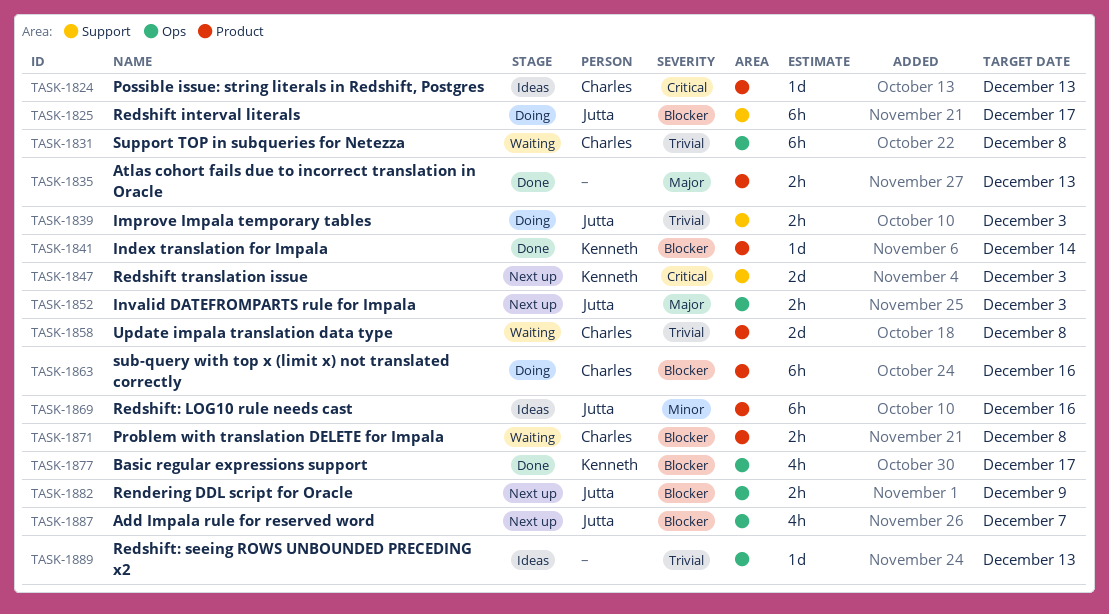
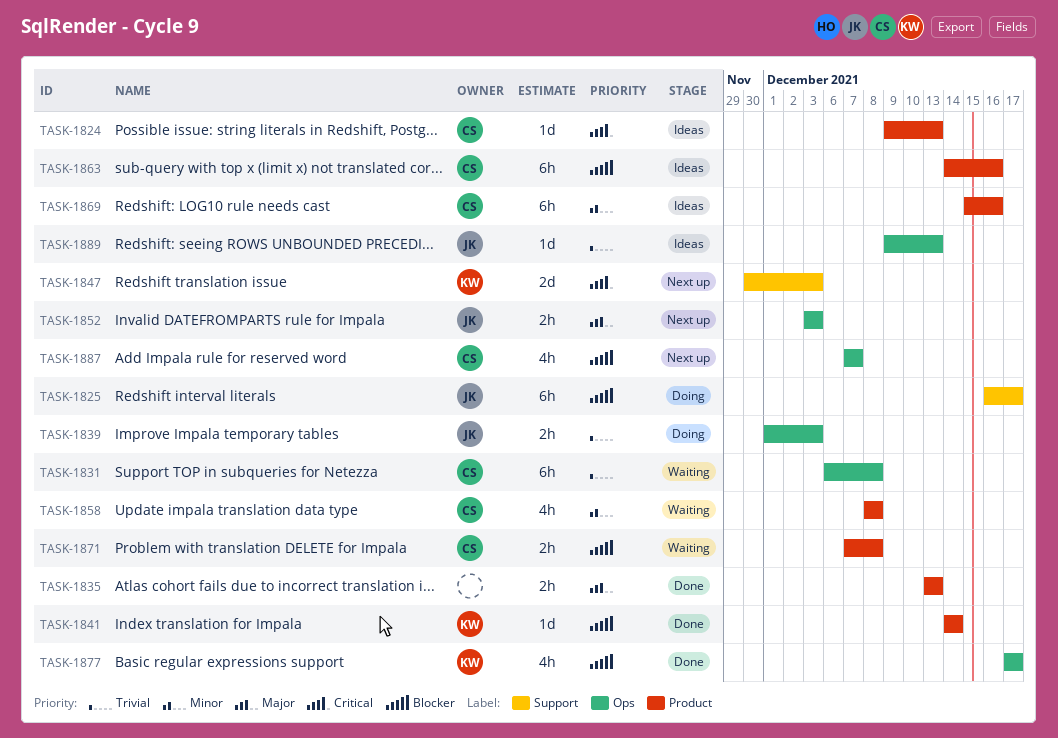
TASK-1839, label: Support -> Ops
TASK-1858, priority: Trivial -> Minor
TASK-1858, estimate: 2d -> 4h
TASK-1863, status: Doing -> Ideas
TASK-1869, owner: Jutta -> Charles
TASK-1882: present -> none
TASK-1887, owner: Jutta -> Charles
TASK-1889, owner: none -> Jutta

